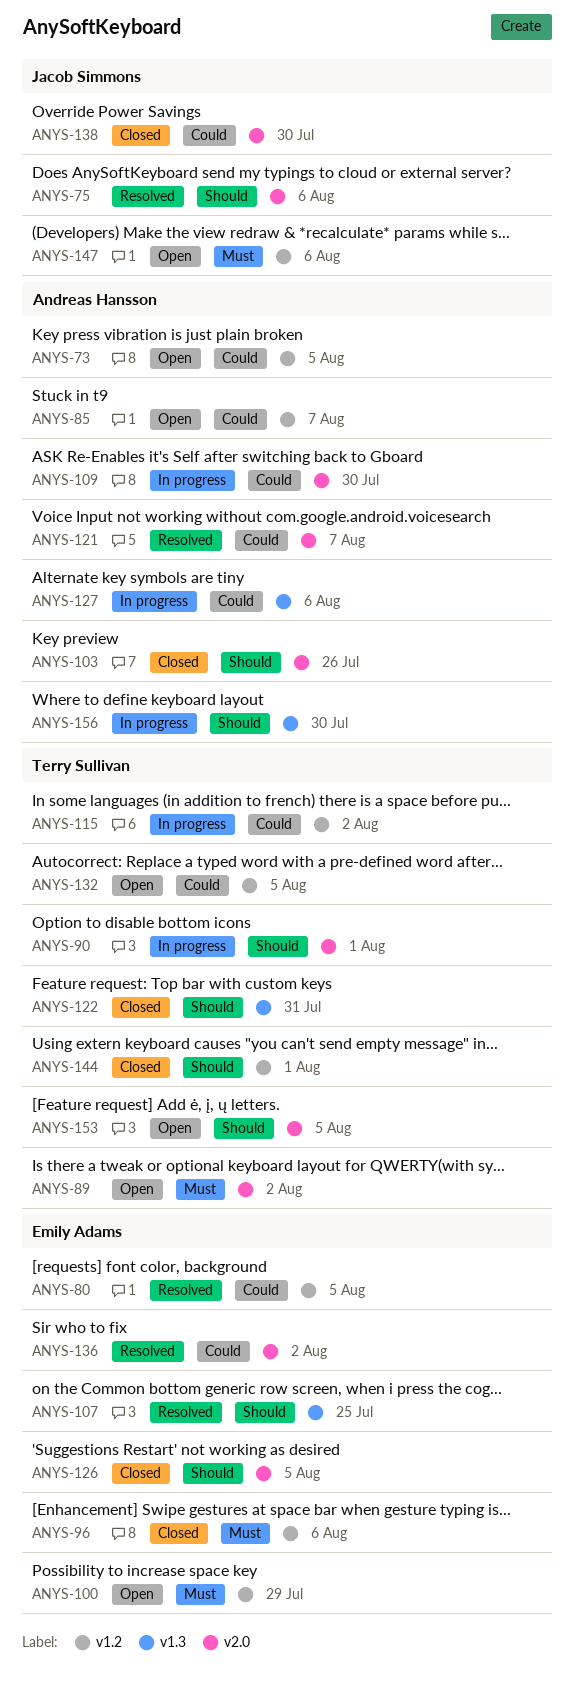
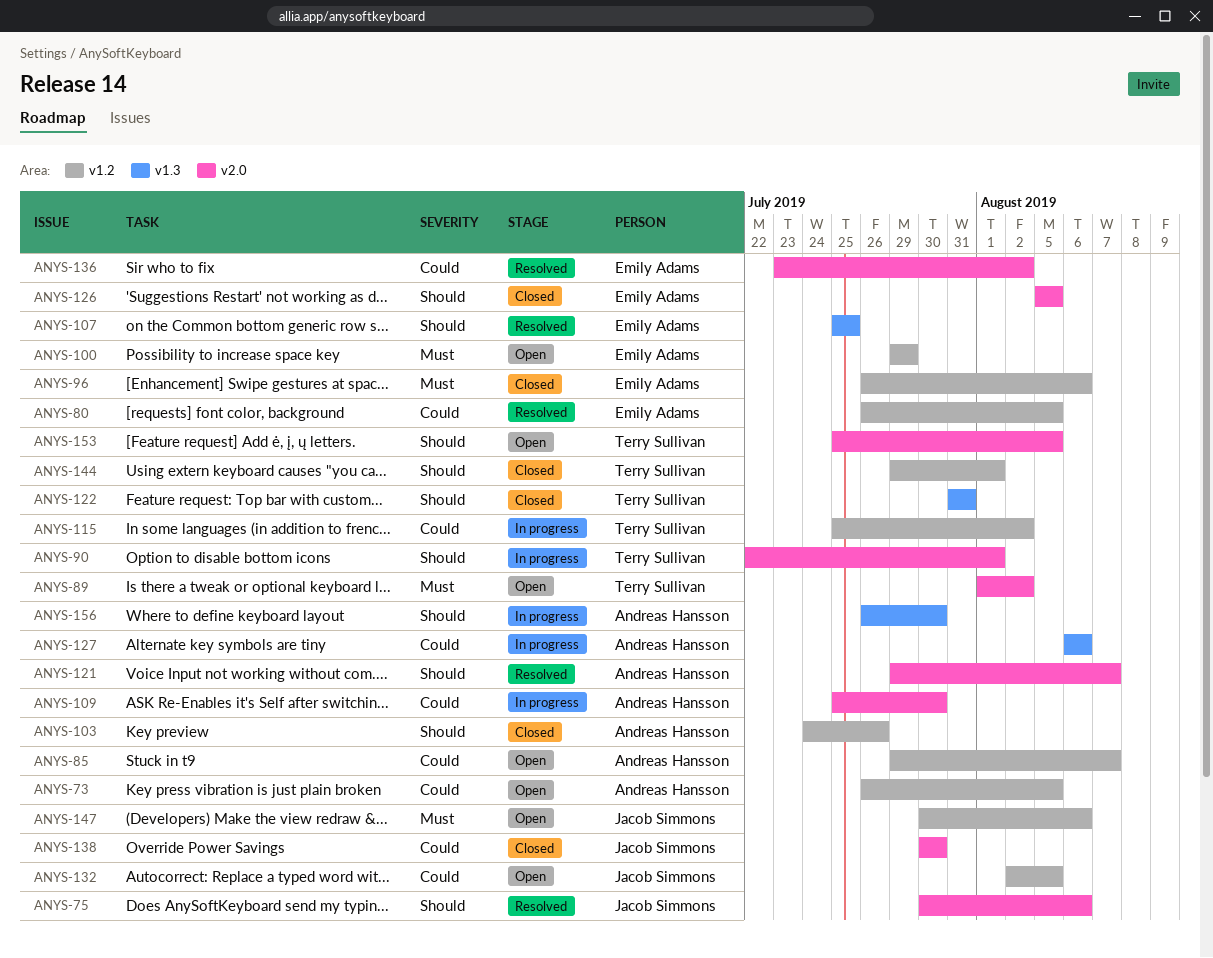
ANYS-103, label: v2.0 -> v1.2
ANYS-121, priority: Could -> Should
ANYS-132, owner: Terry Sullivan -> Jacob Simmons

